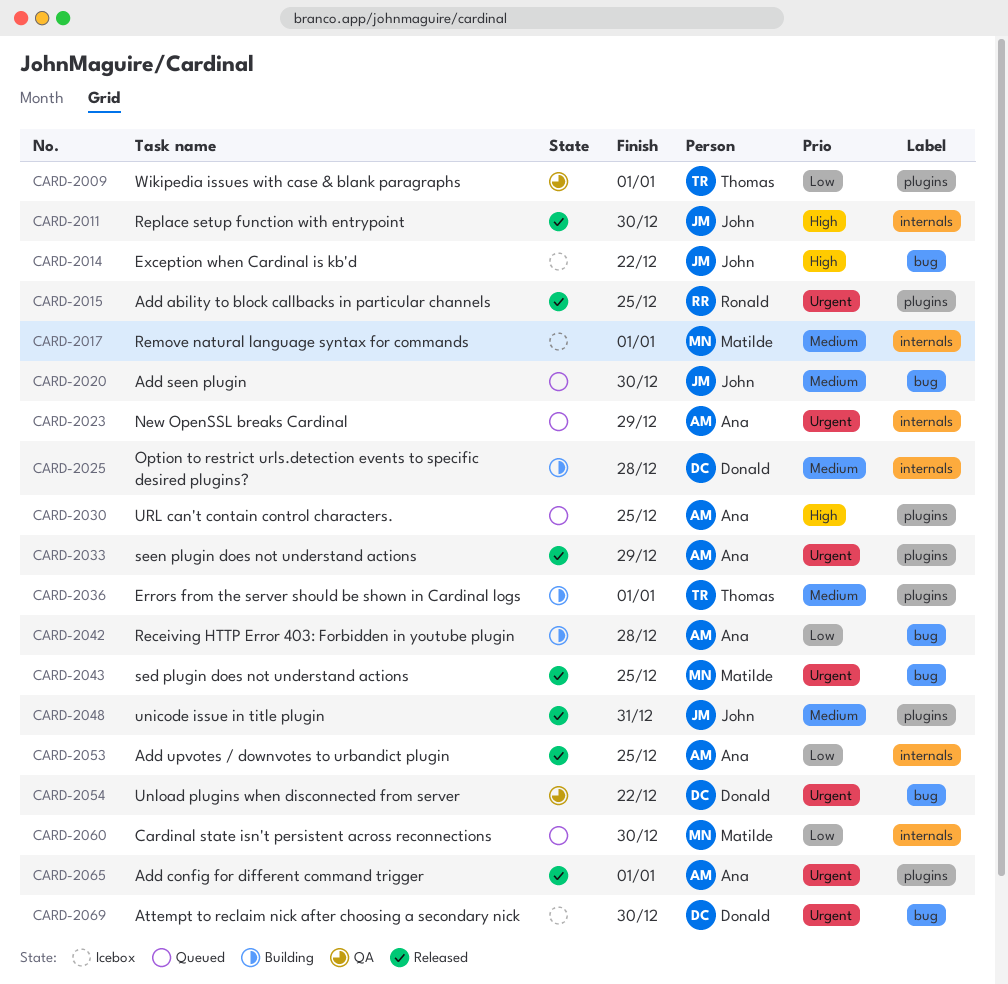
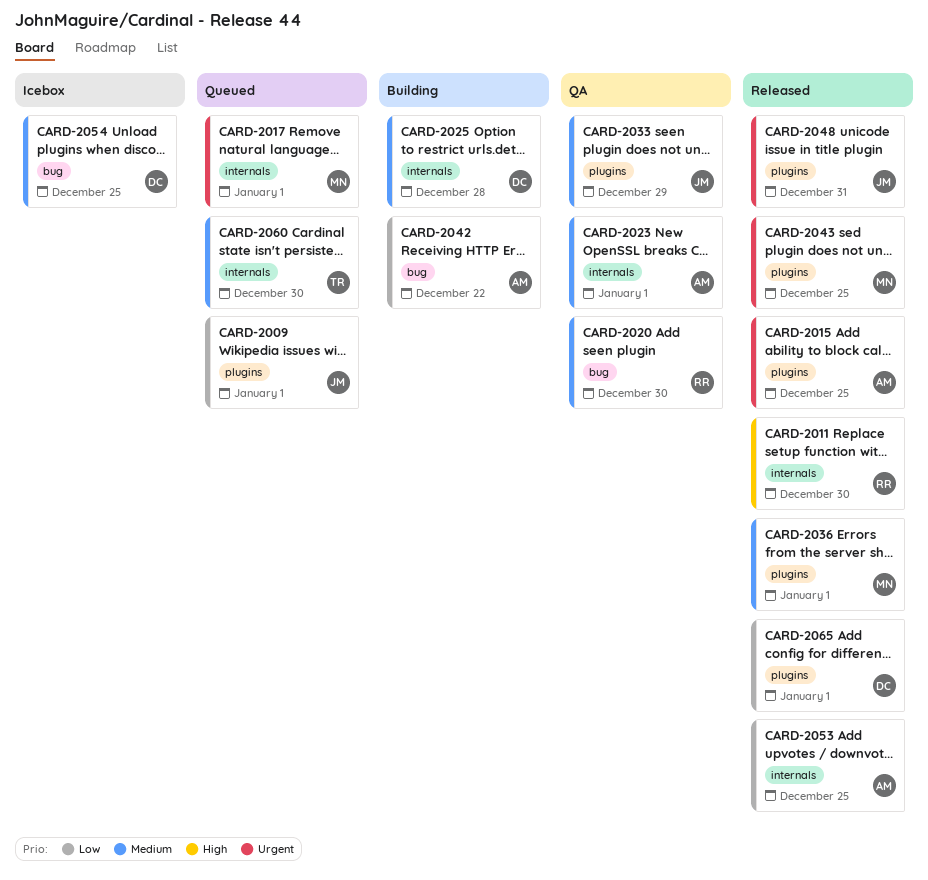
CARD-2009, status: QA -> Queued
CARD-2009, owner: Thomas -> John
CARD-2011, owner: John -> Ronald
CARD-2014: present -> none
CARD-2015, owner: Ronald -> Ana
CARD-2017, status: Icebox -> Queued
CARD-2017, priority: Medium -> Urgent
CARD-2020, status: Queued -> QA
CARD-2020, owner: John -> Ronald
CARD-2023, status: Queued -> QA
CARD-2023, priority: Urgent -> Medium
CARD-2023, due: Dec 29 -> Jan 1
CARD-2030: present -> none
CARD-2033, status: Released -> QA
CARD-2033, owner: Ana -> John
CARD-2033, priority: Urgent -> Medium
CARD-2036, status: Building -> Released
CARD-2036, owner: Thomas -> Matilde
CARD-2042, due: Dec 28 -> Dec 22
CARD-2043, label: bug -> plugins
CARD-2048, priority: Medium -> Urgent
CARD-2054, status: QA -> Icebox
CARD-2054, priority: Urgent -> Medium
CARD-2054, due: Dec 22 -> Dec 25
CARD-2060, owner: Matilde -> Thomas
CARD-2060, priority: Low -> Medium
CARD-2065, owner: Ana -> Donald
CARD-2065, priority: Urgent -> Low
CARD-2069: present -> none

